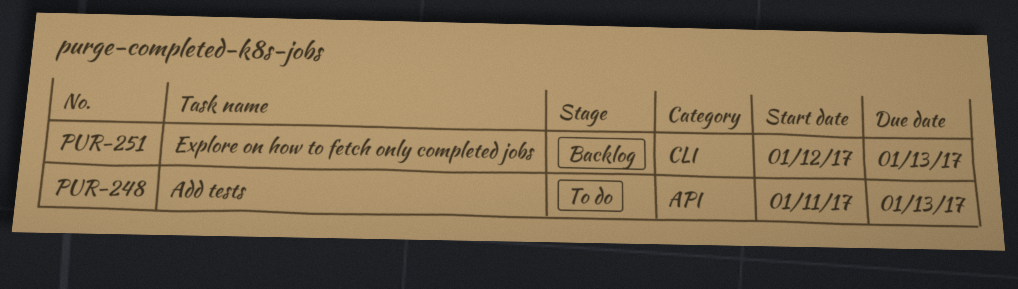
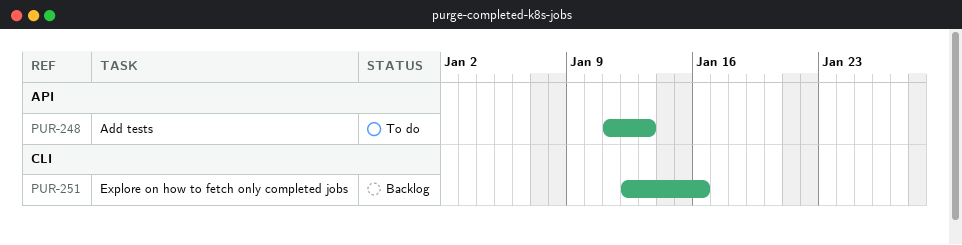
PUR-251, due: Jan 13 -> Jan 16

